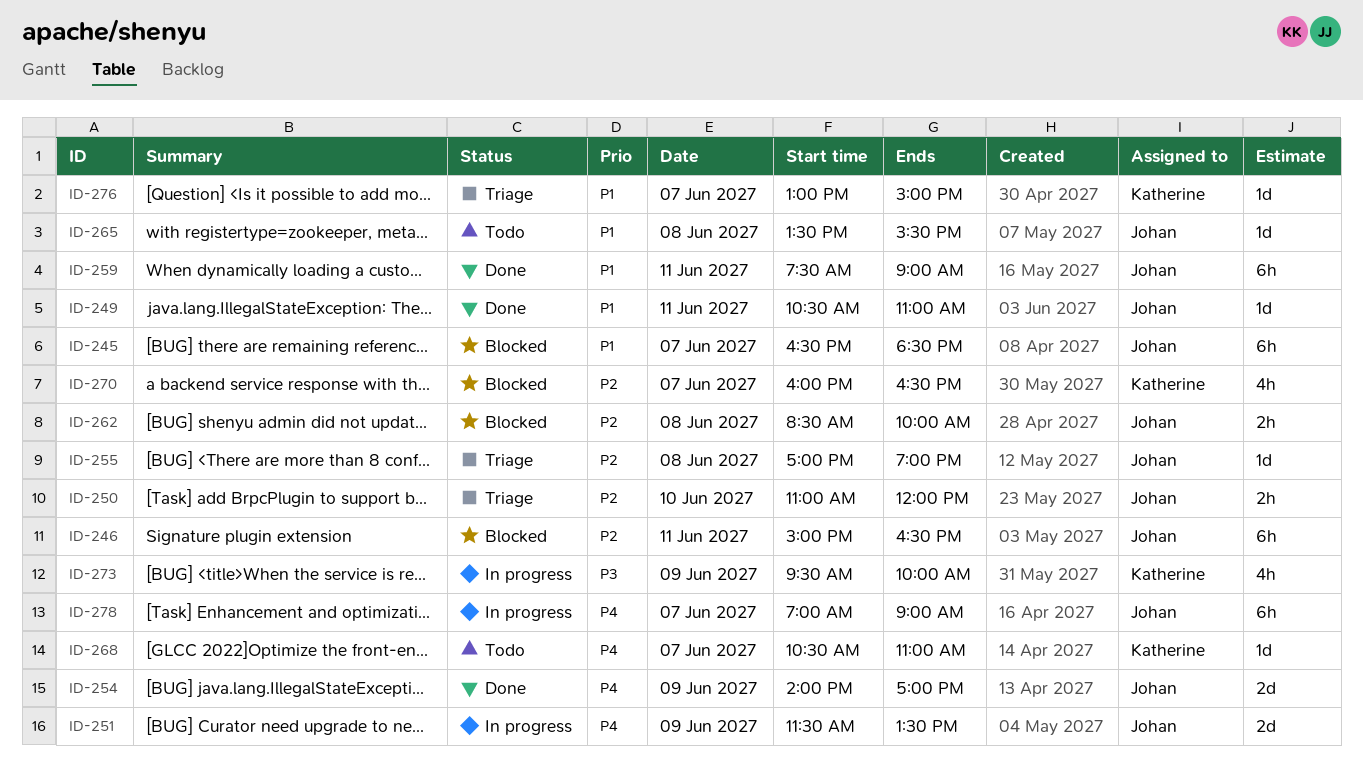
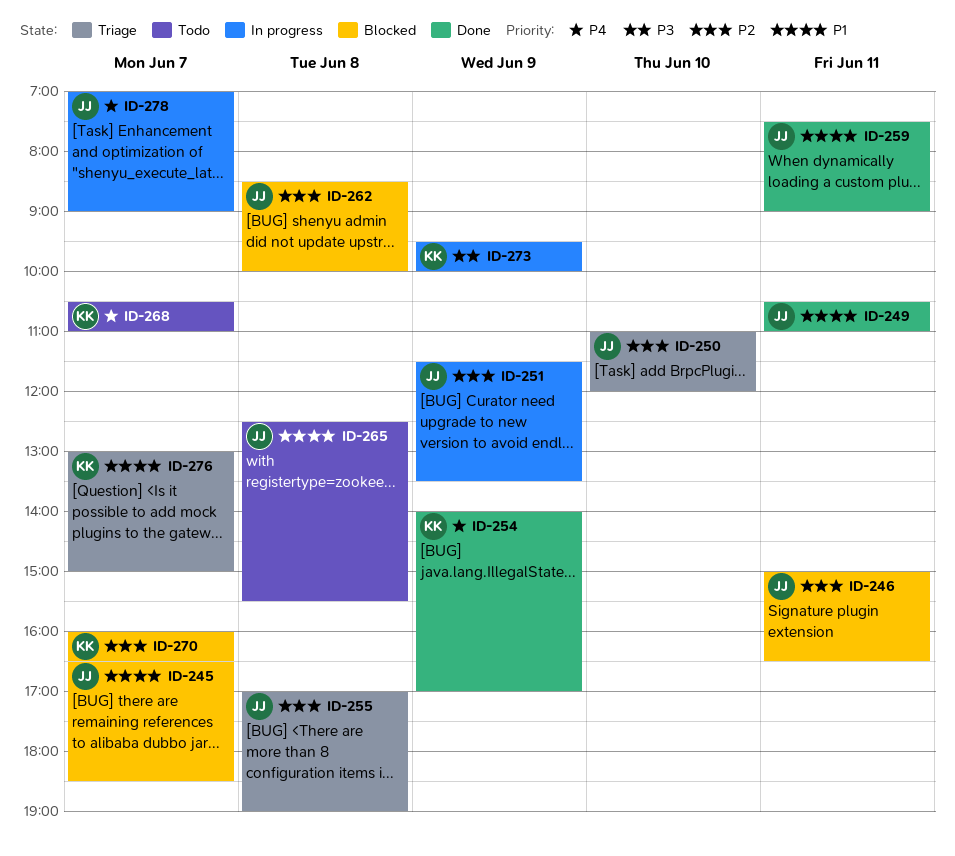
ID-251, priority: P4 -> P2
ID-254, owner: Johan -> Katherine
ID-265, begins: 13:30 -> 12:30

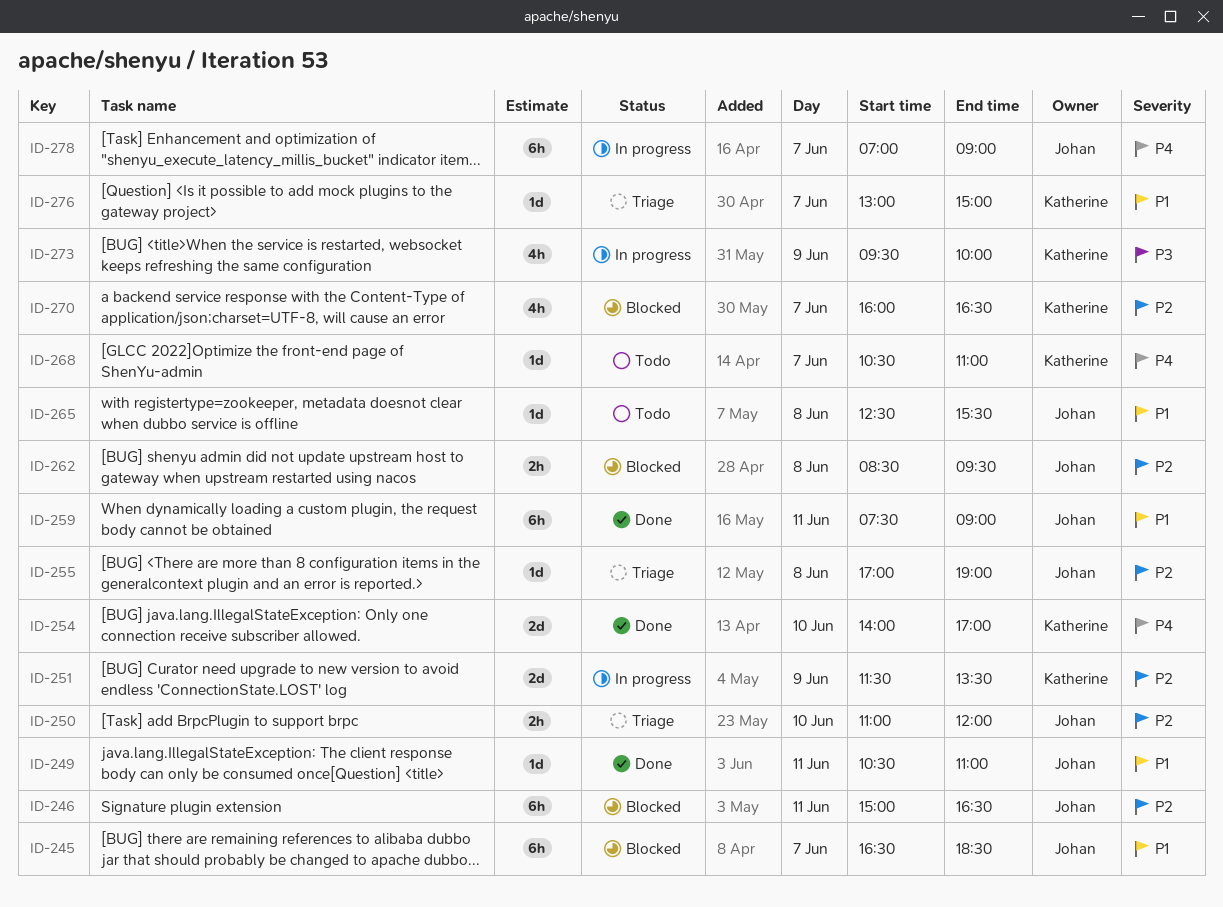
ID-251, owner: Johan -> Katherine
ID-254, day: Jun 9 -> Jun 10
ID-262, ends: 10:00 -> 09:30

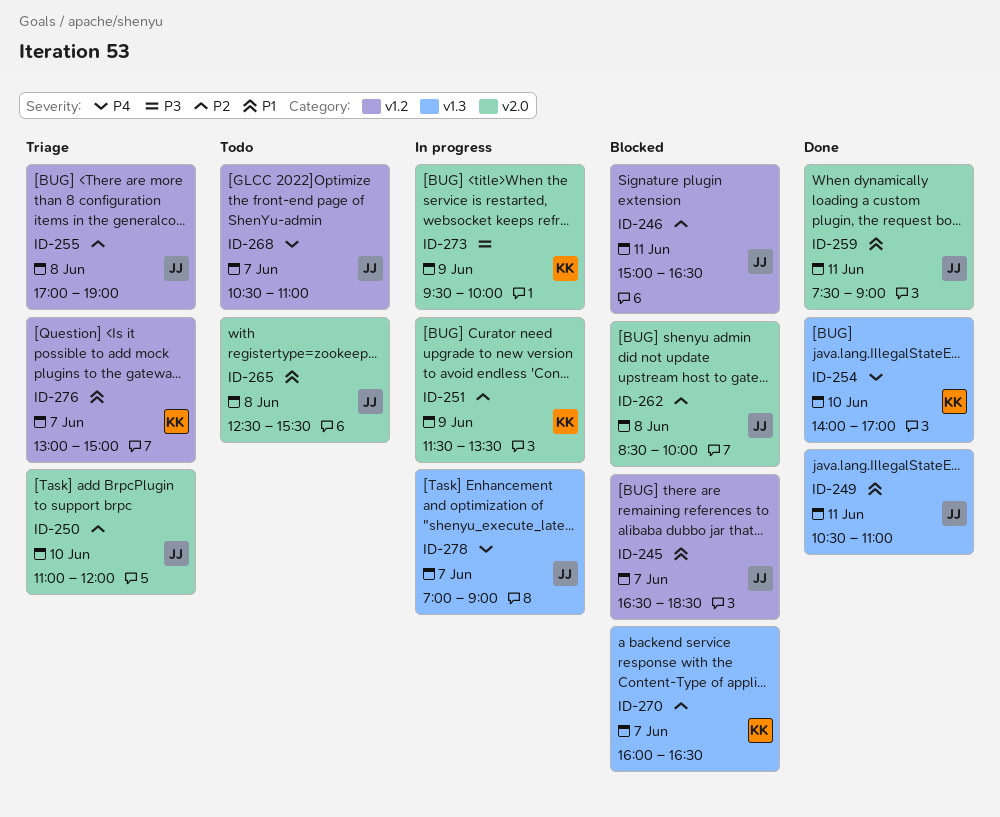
ID-262, ends: 09:30 -> 10:00
ID-268, owner: Katherine -> Johan

